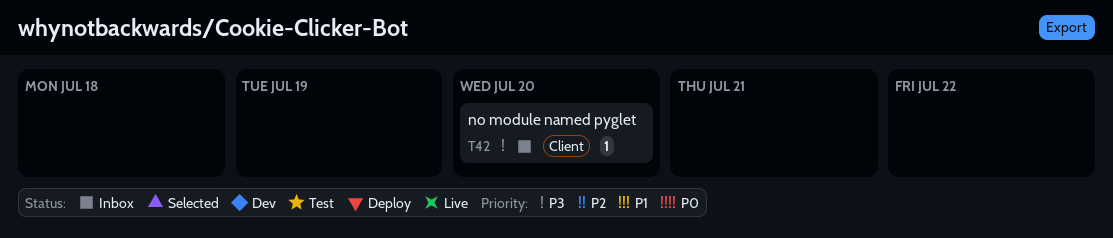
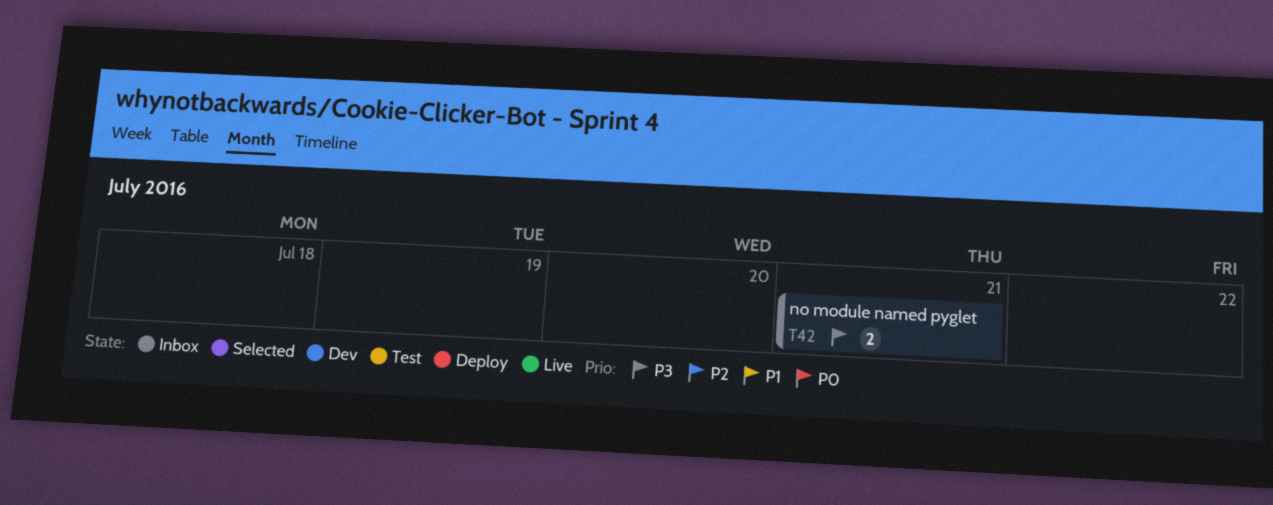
T42, estimate: 1 -> 2
T42, due: Jul 20 -> Jul 21

